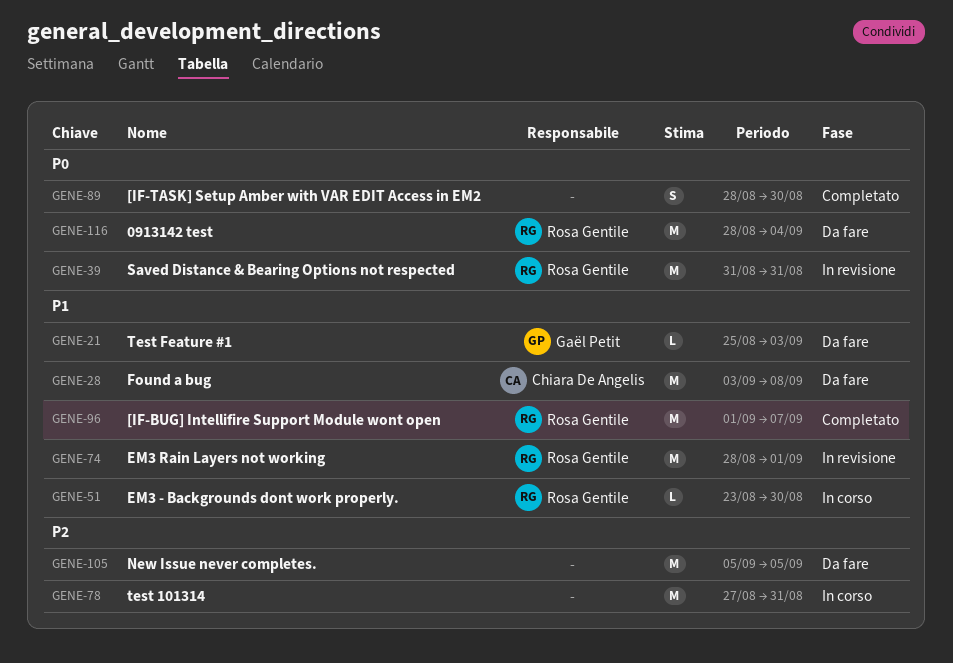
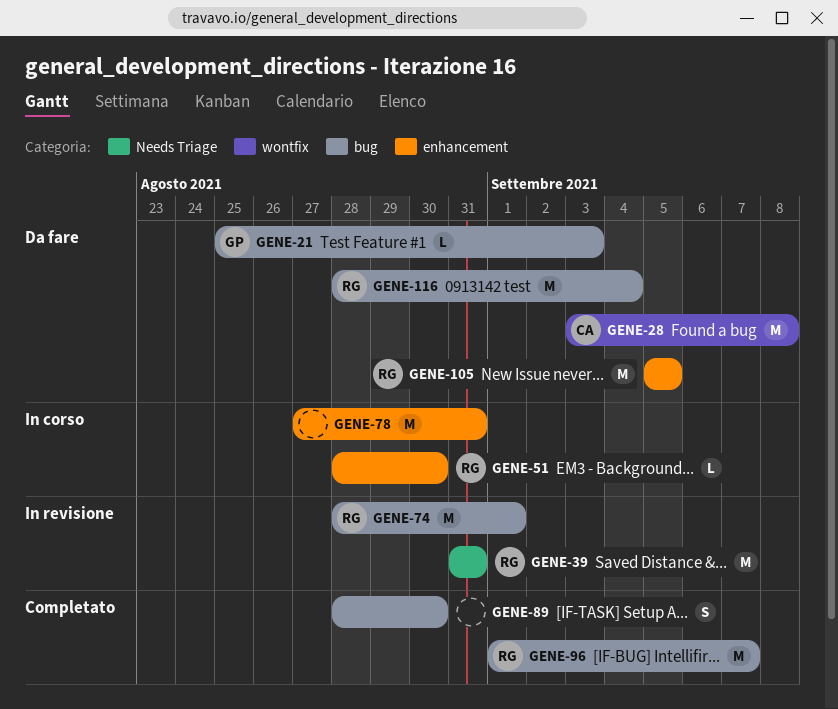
GENE-51, start: Aug 23 -> Aug 28
GENE-105, owner: none -> Rosa Gentile

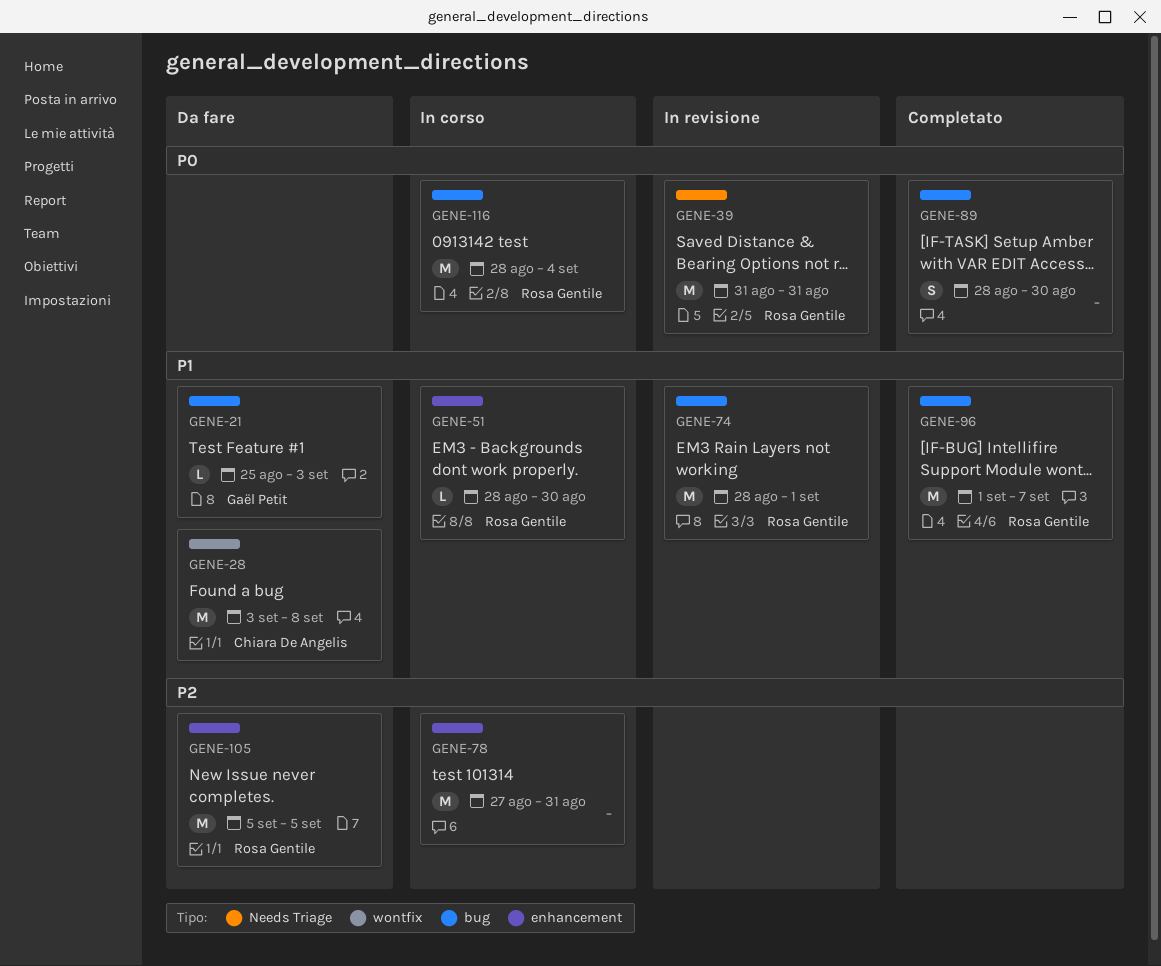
GENE-116, status: Da fare -> In corso

